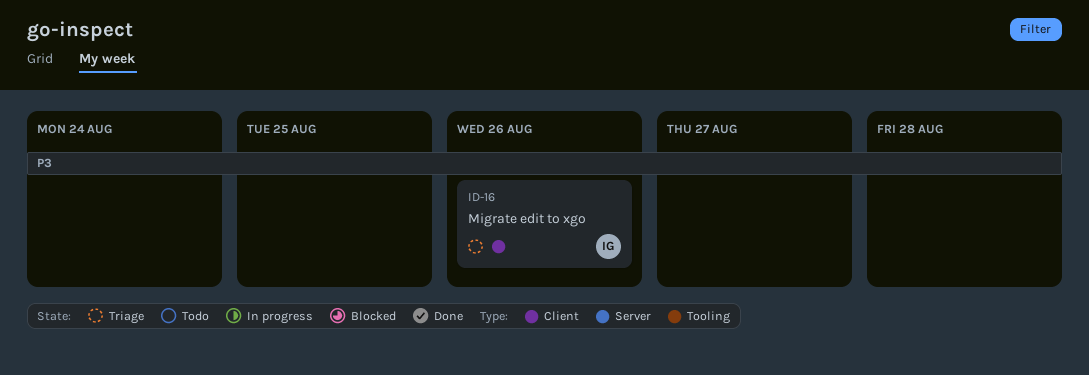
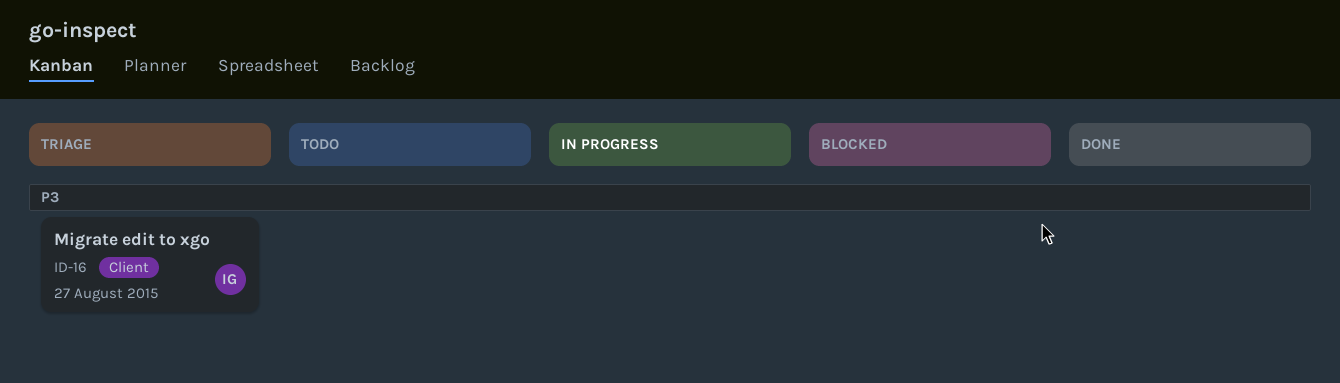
ID-16, due: Aug 26 -> Aug 27

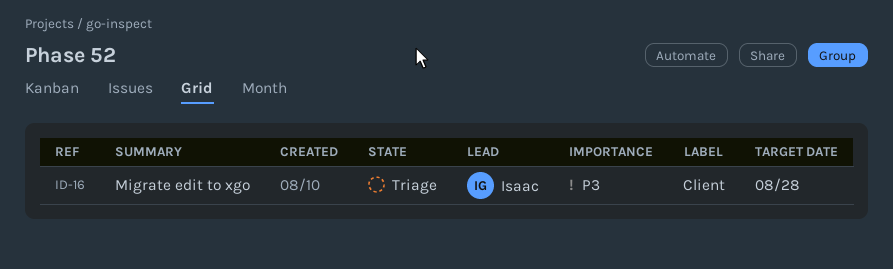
ID-16, due: Aug 27 -> Aug 28

